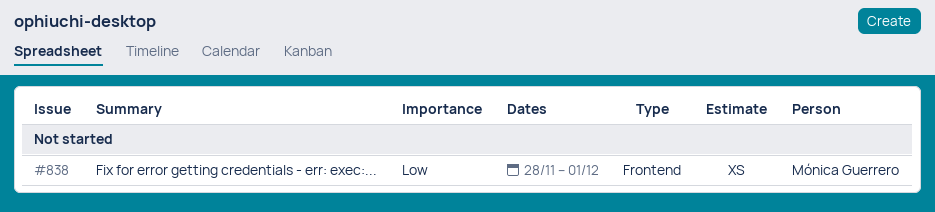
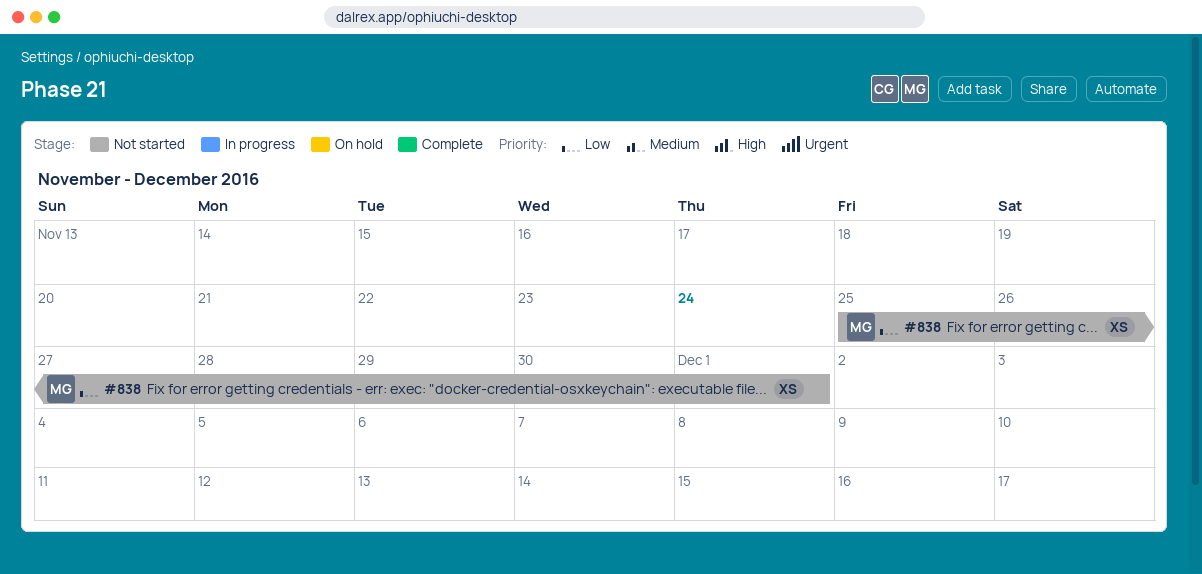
#838, start: Nov 28 -> Nov 25

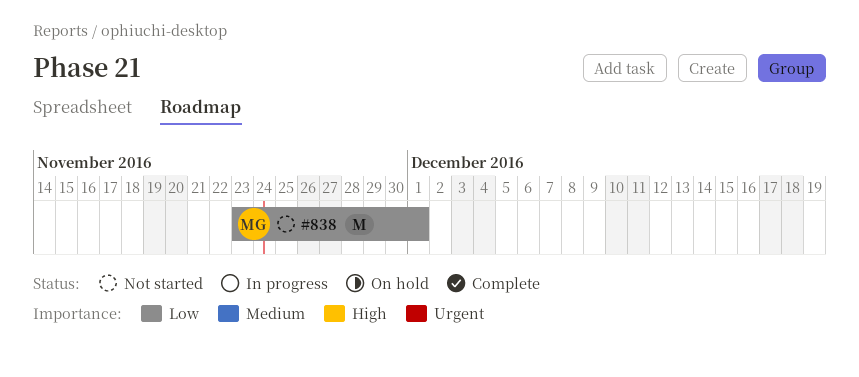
#838, estimate: XS -> M
#838, start: Nov 25 -> Nov 23

